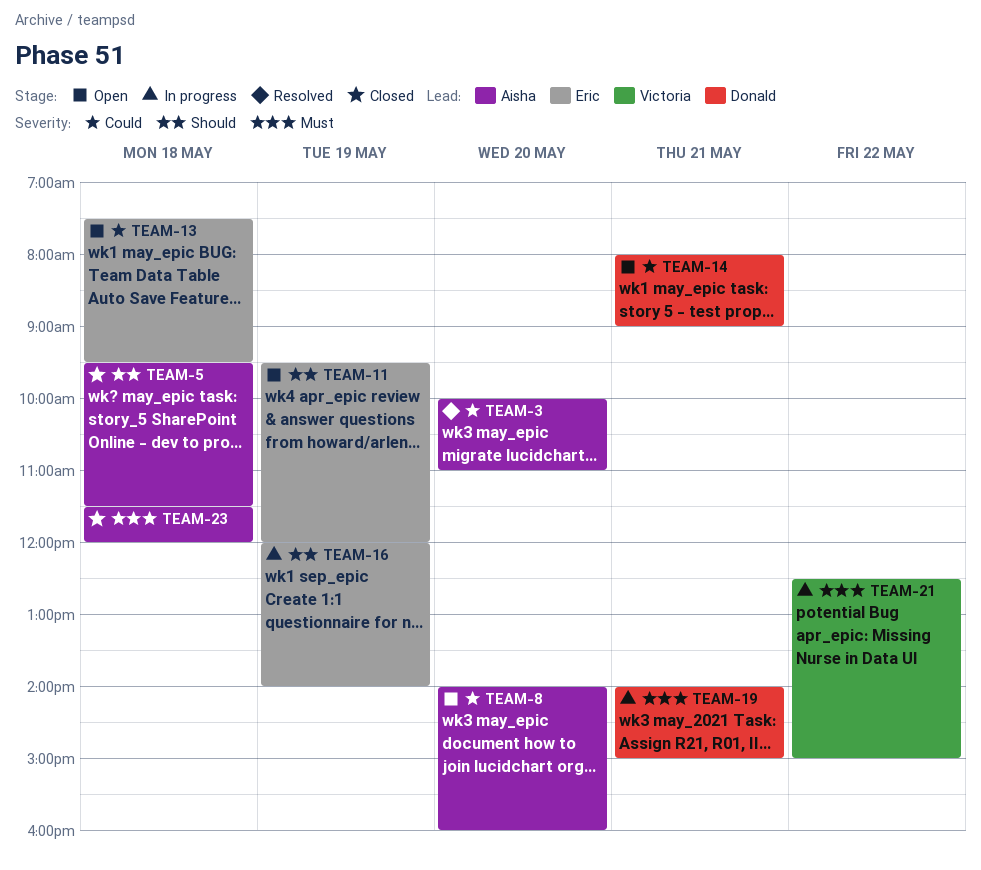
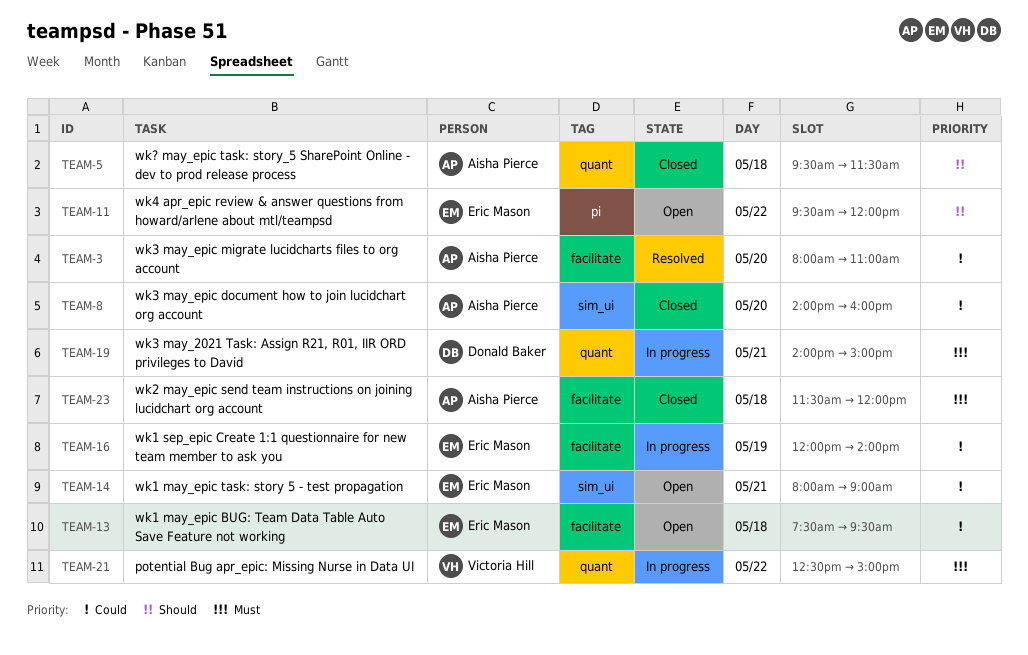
TEAM-3, begins: 10:00 -> 08:00
TEAM-8, status: Open -> Closed
TEAM-11, day: May 19 -> May 22
TEAM-14, owner: Donald Baker -> Eric Mason
TEAM-16, priority: Should -> Could

